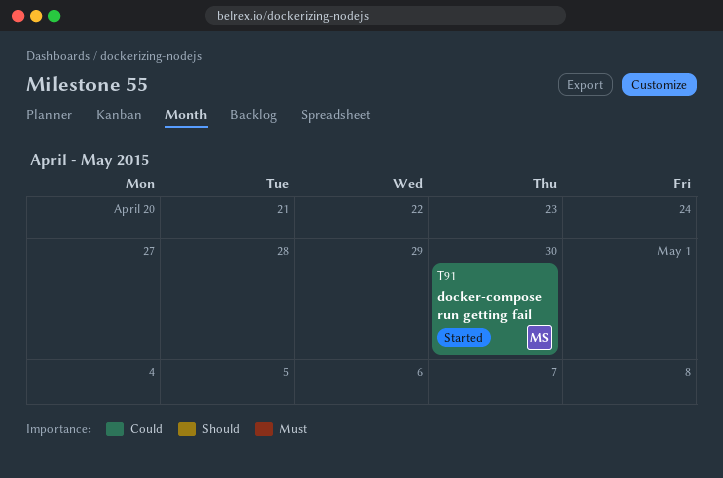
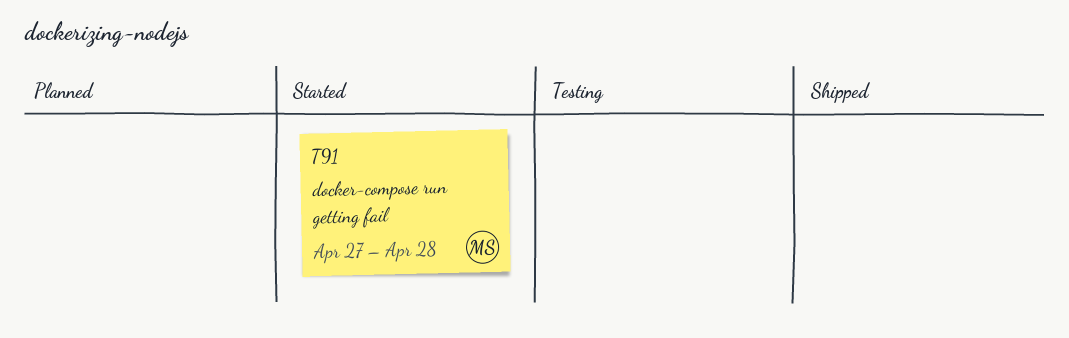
T91, due: Apr 30 -> Apr 28

